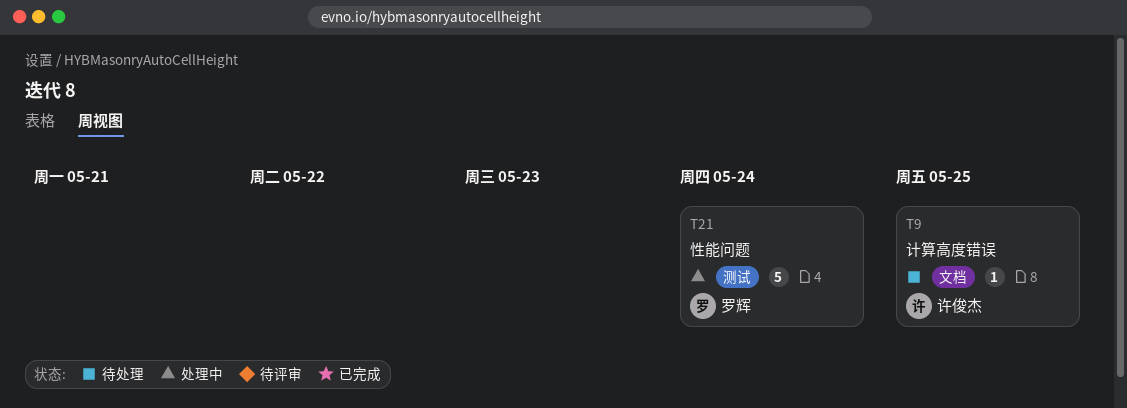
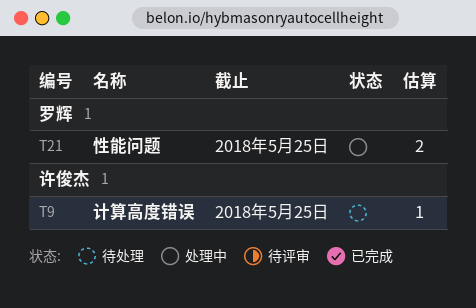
T21, estimate: 5 -> 2
T21, due: May 24 -> May 25

